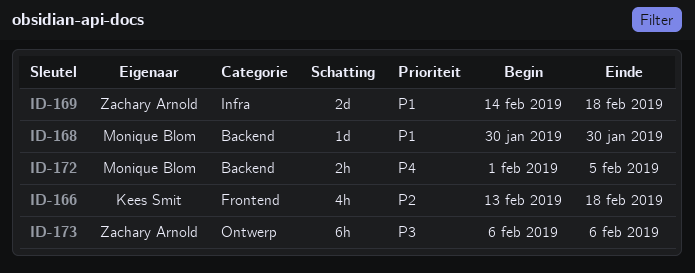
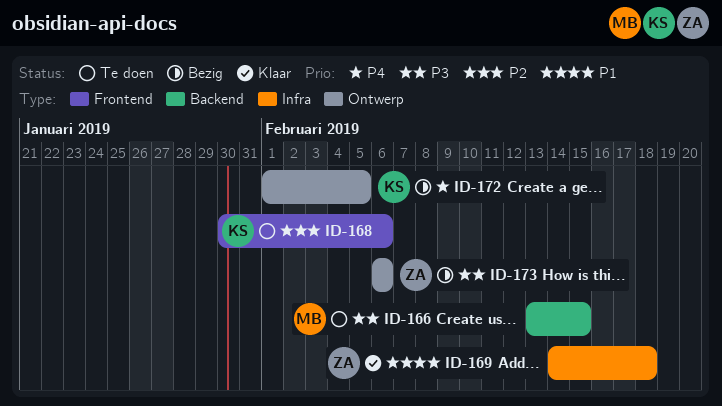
ID-166, owner: Kees Smit -> Monique Blom
ID-166, priority: P2 -> P3
ID-166, label: Frontend -> Backend
ID-166, due: Feb 18 -> Feb 15
ID-168, owner: Monique Blom -> Kees Smit
ID-168, priority: P1 -> P2
ID-168, label: Backend -> Frontend
ID-168, due: Jan 30 -> Feb 6
ID-172, owner: Monique Blom -> Kees Smit
ID-172, label: Backend -> Ontwerp

